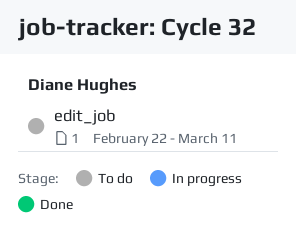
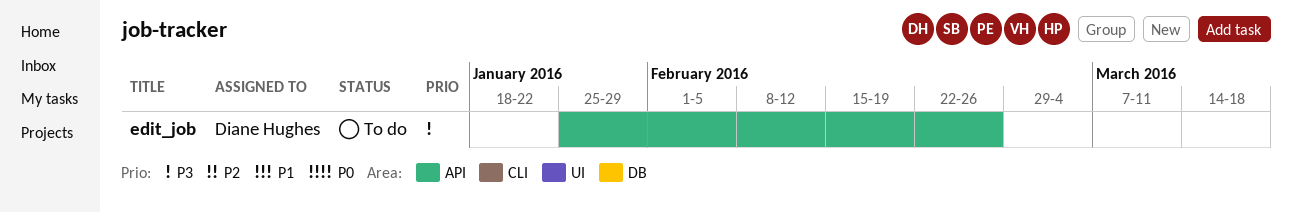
edit_job, start: Feb 22 -> Jan 25
edit_job, due: Mar 11 -> Feb 26

